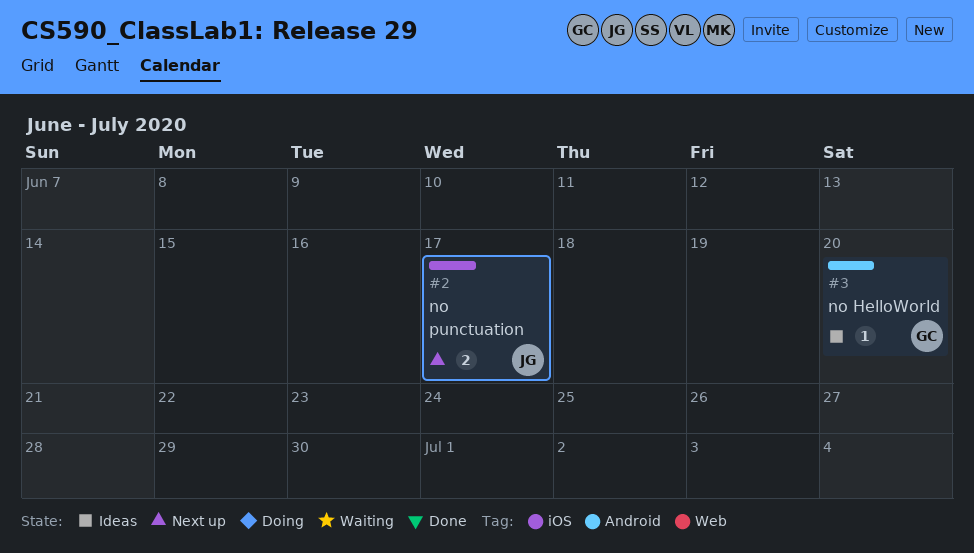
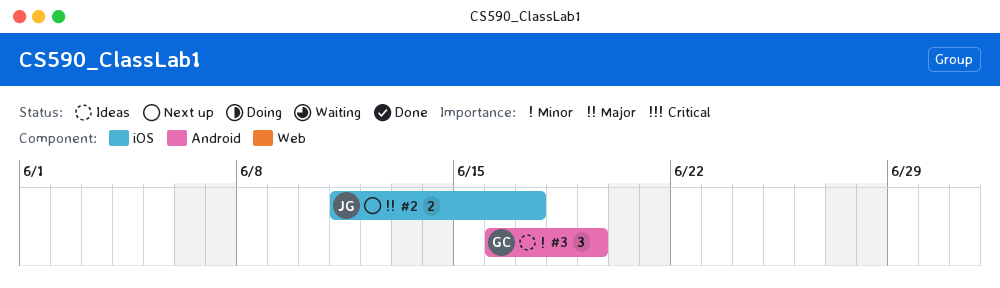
#3, estimate: 1 -> 3
#3, due: Jun 20 -> Jun 19

